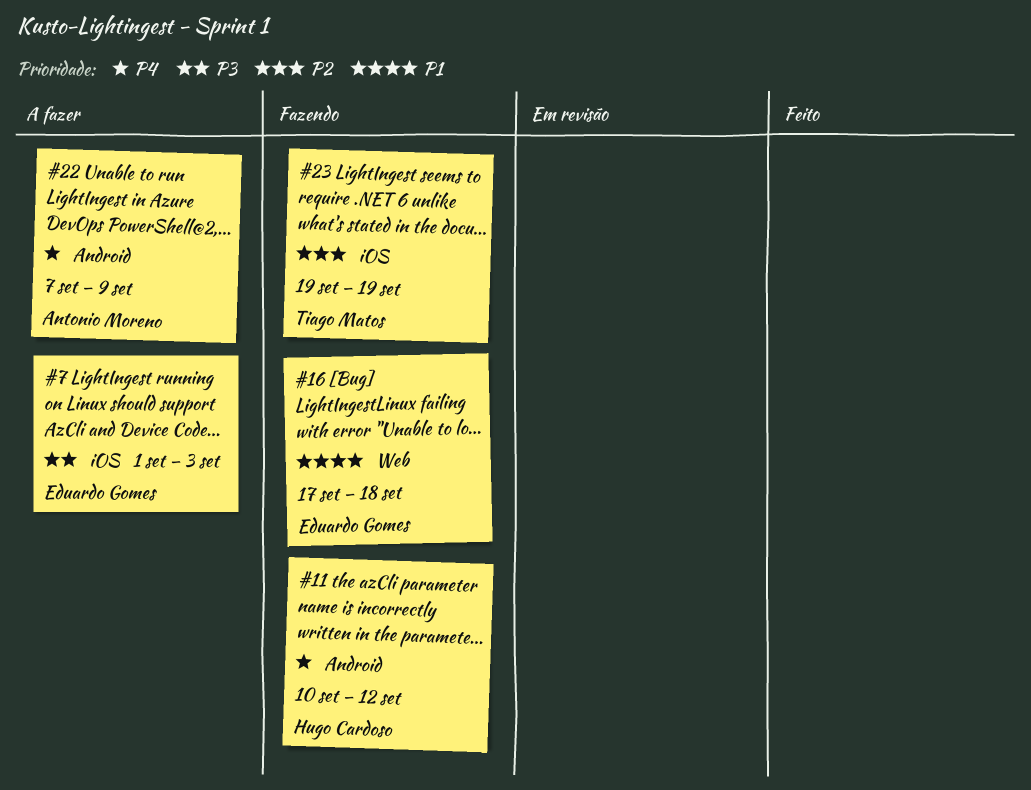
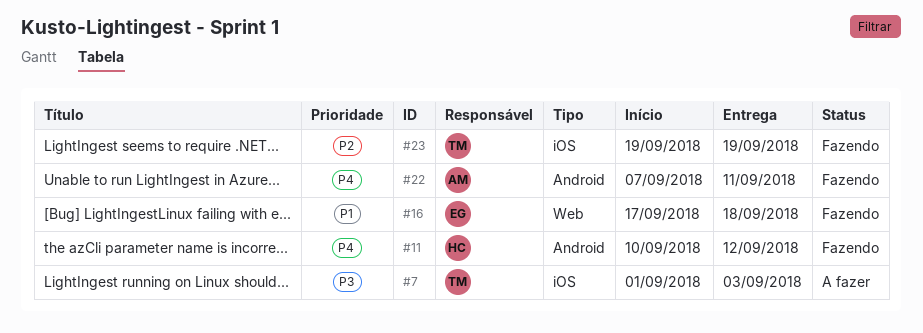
#7, owner: Eduardo Gomes -> Tiago Matos
#22, status: A fazer -> Fazendo
#22, due: Sep 9 -> Sep 11

